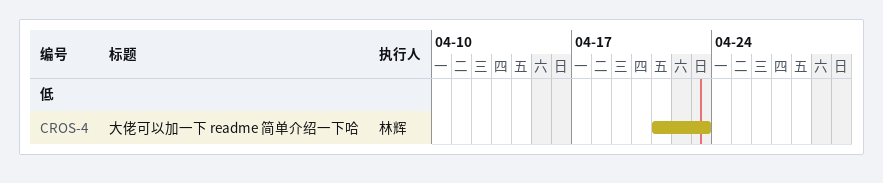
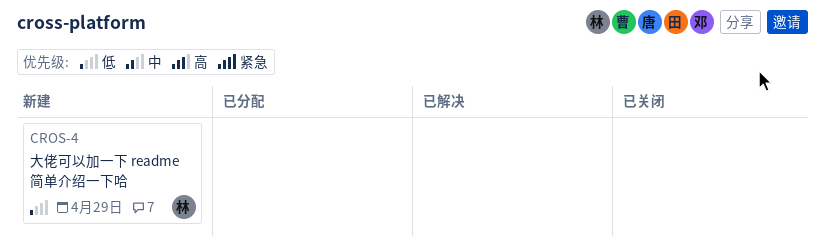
CROS-4, due: Apr 23 -> Apr 29

